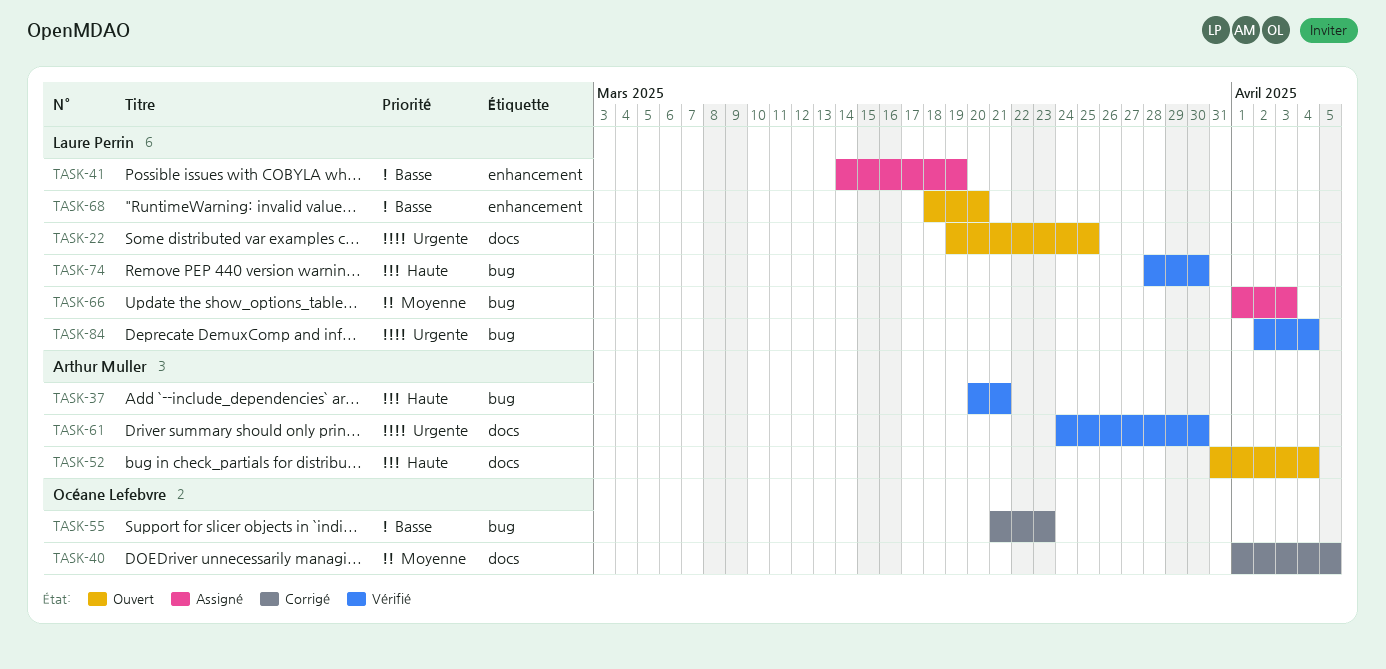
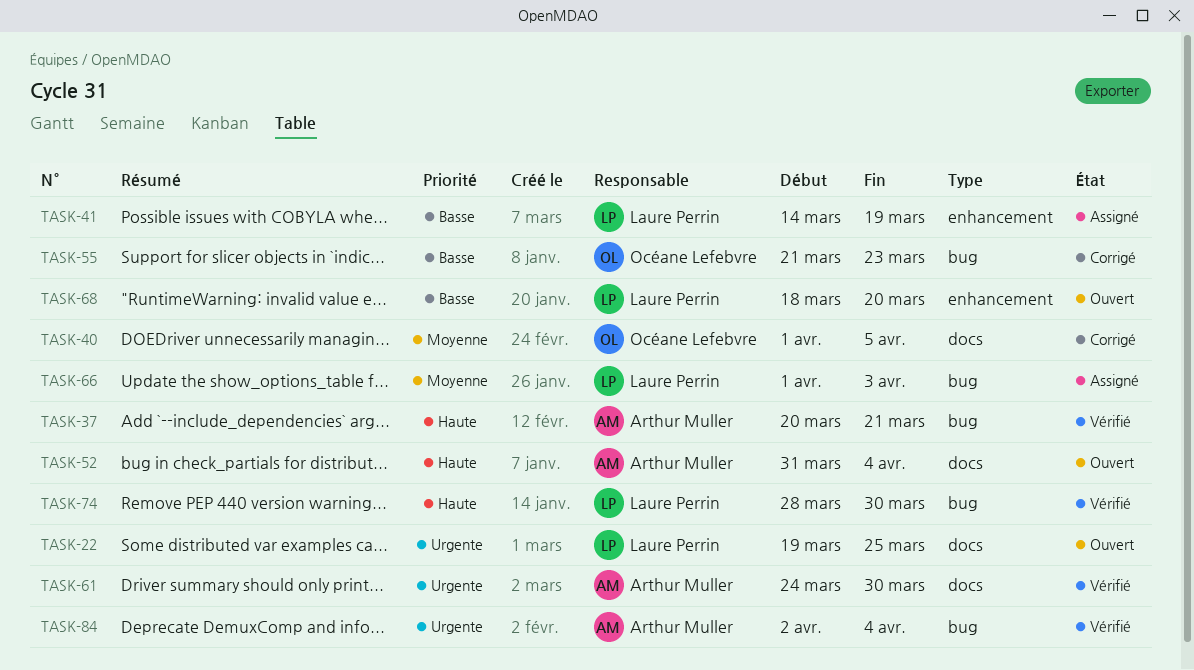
TASK-84, owner: Laure Perrin -> Arthur Muller

